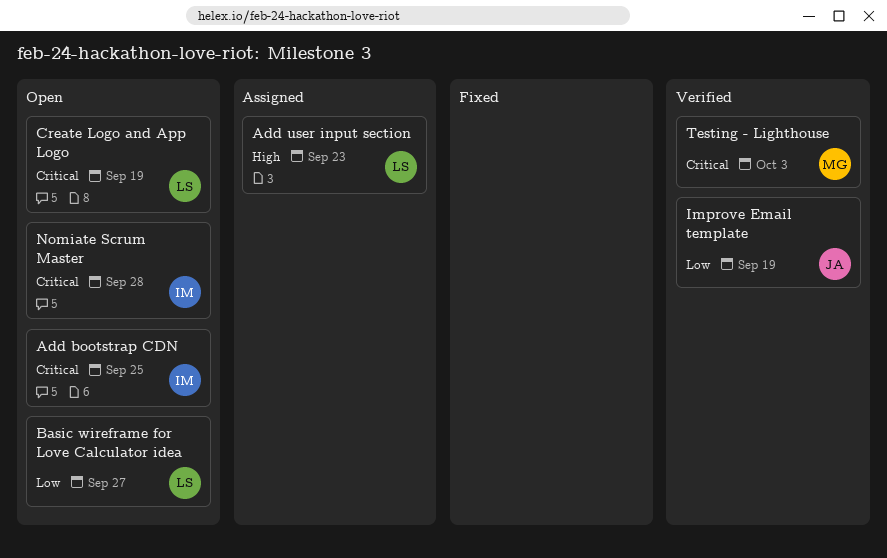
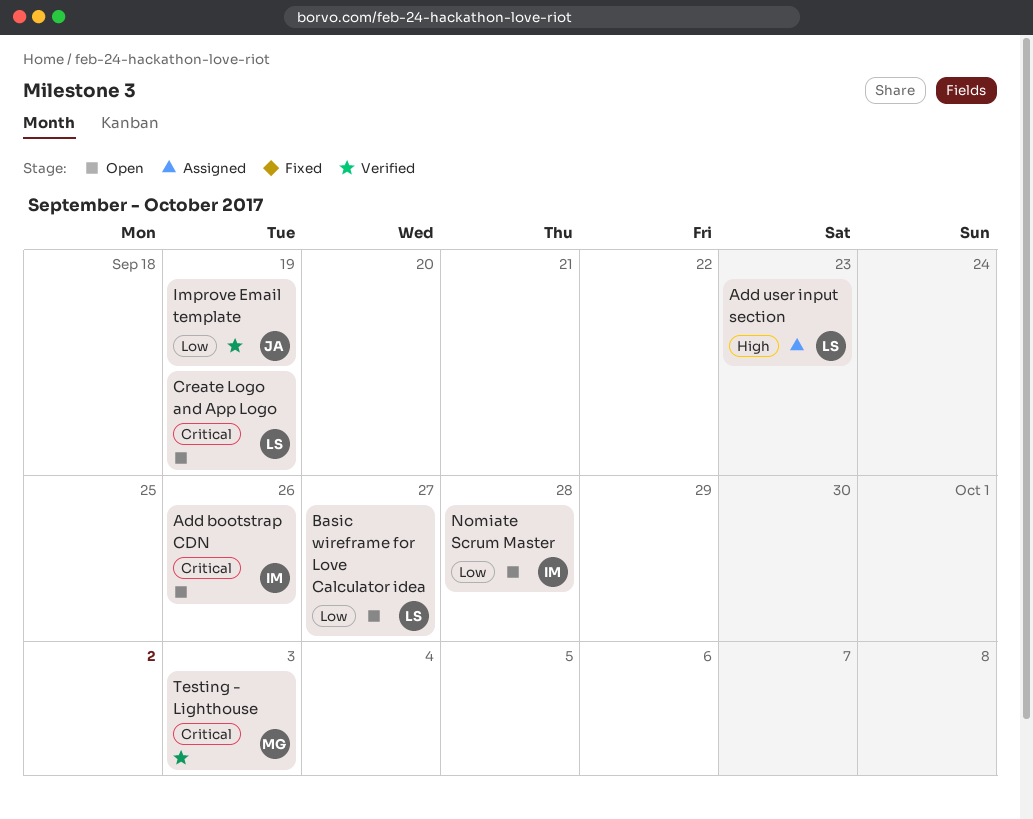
Add bootstrap CDN, due: Sep 25 -> Sep 26
Nomiate Scrum Master, priority: Critical -> Low

